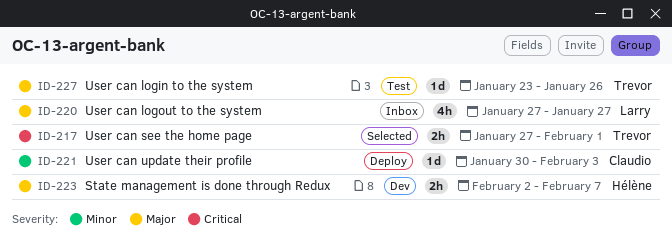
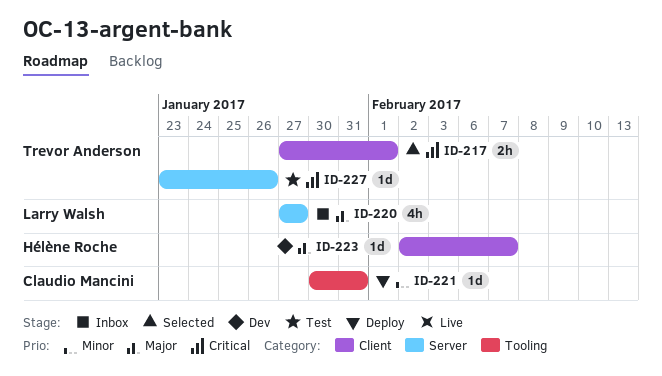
ID-221, due: Feb 3 -> Jan 31
ID-223, estimate: 2h -> 1d
ID-227, priority: Major -> Critical

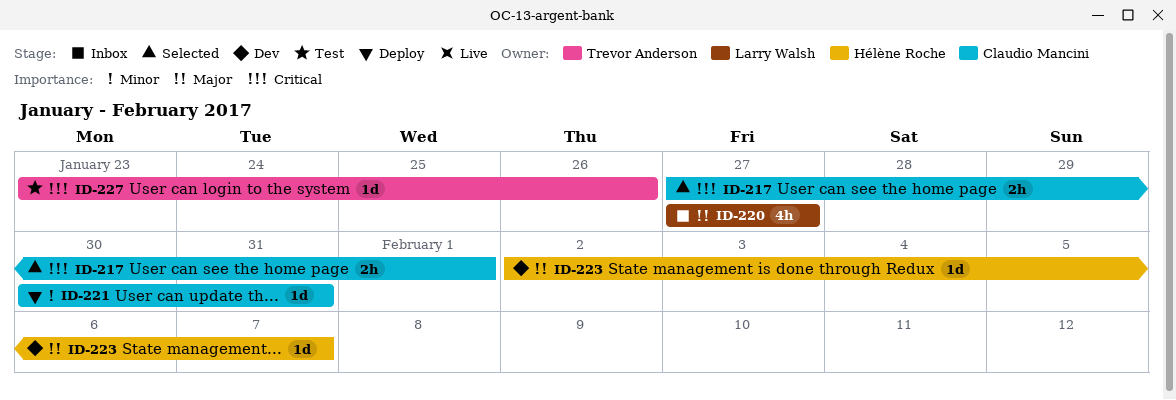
ID-217, owner: Trevor Anderson -> Claudio Mancini

